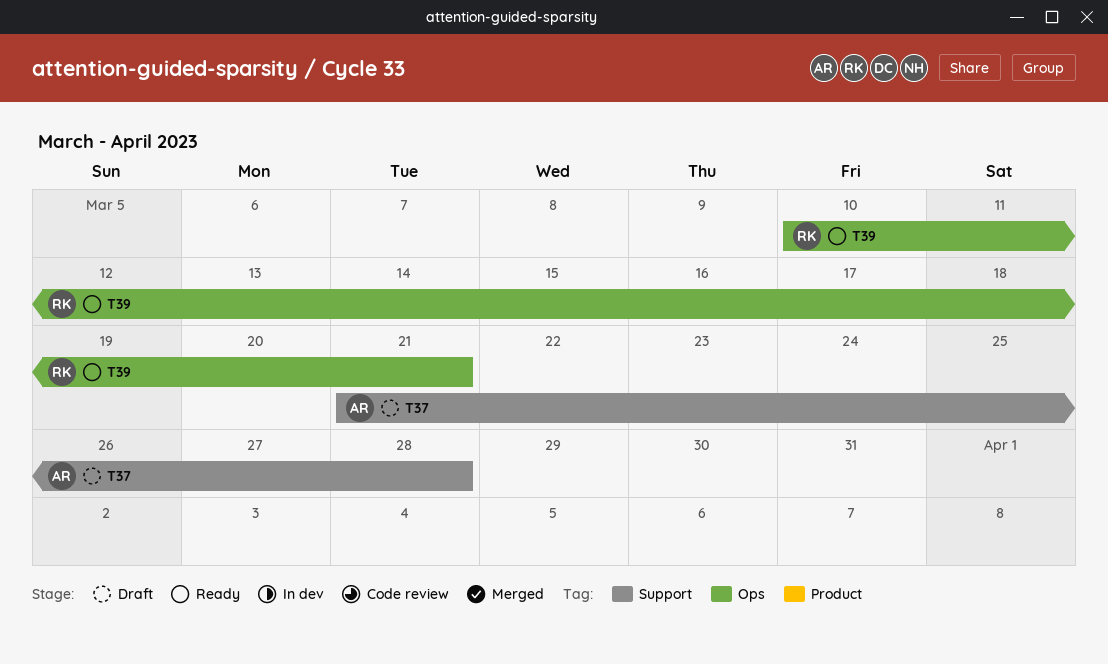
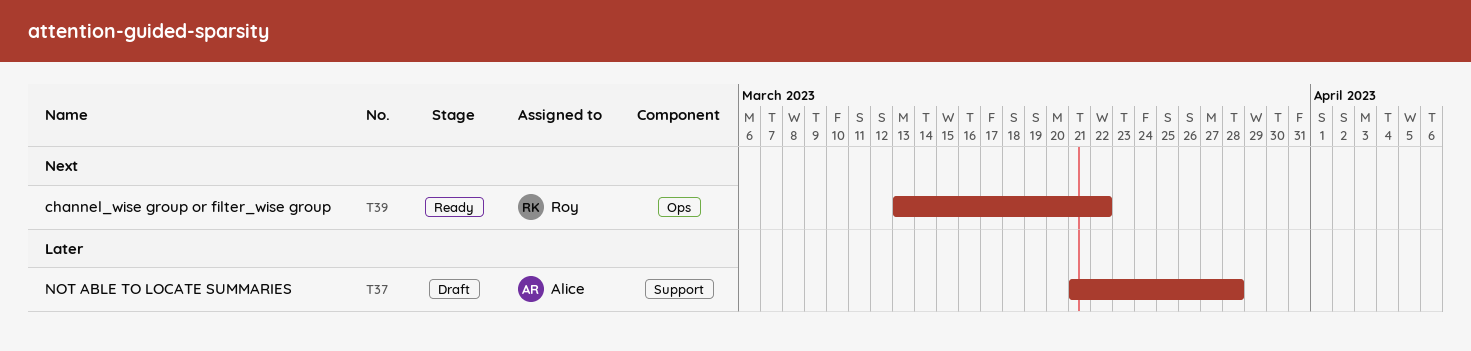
T39, start: Mar 10 -> Mar 13
T39, due: Mar 21 -> Mar 22

